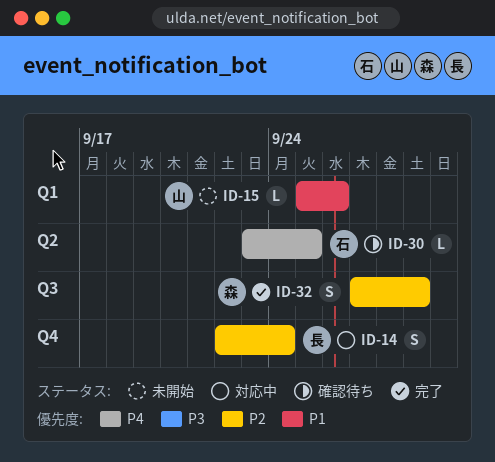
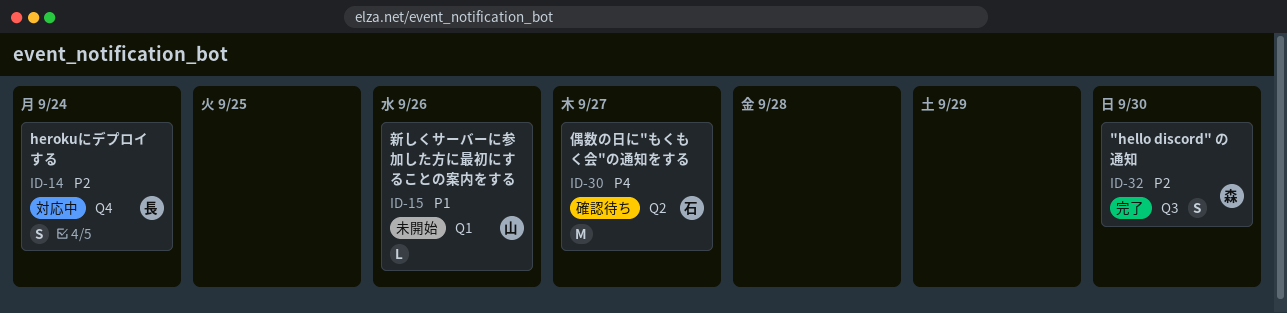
ID-30, estimate: L -> M
ID-30, due: Sep 25 -> Sep 27
ID-32, due: Sep 29 -> Sep 30

